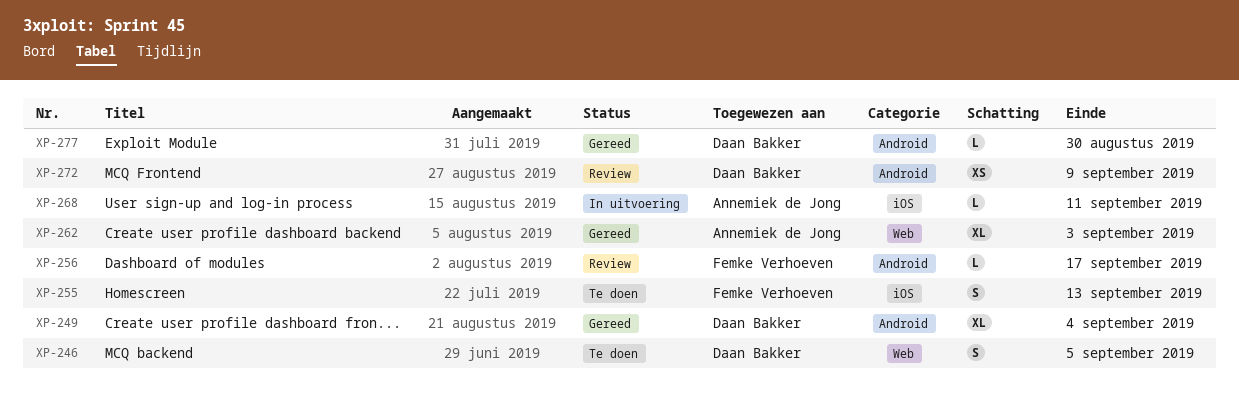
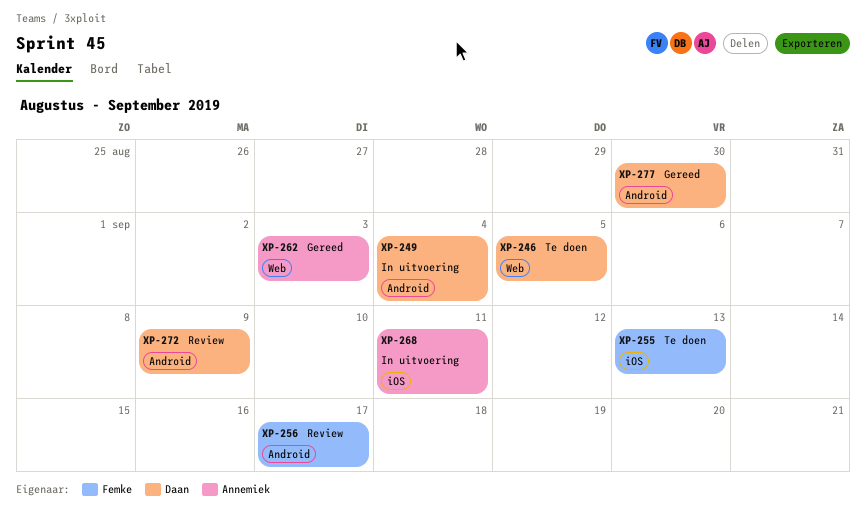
XP-249, status: Gereed -> In uitvoering

